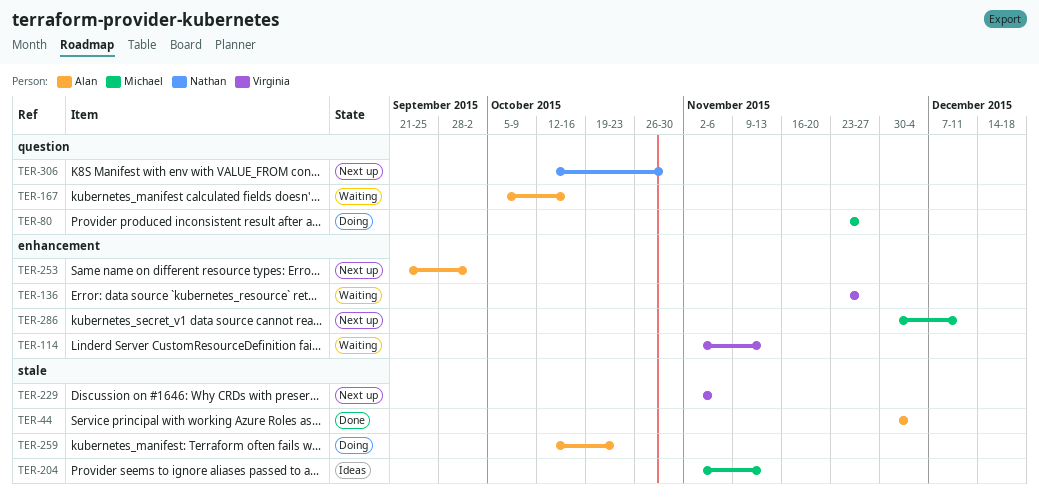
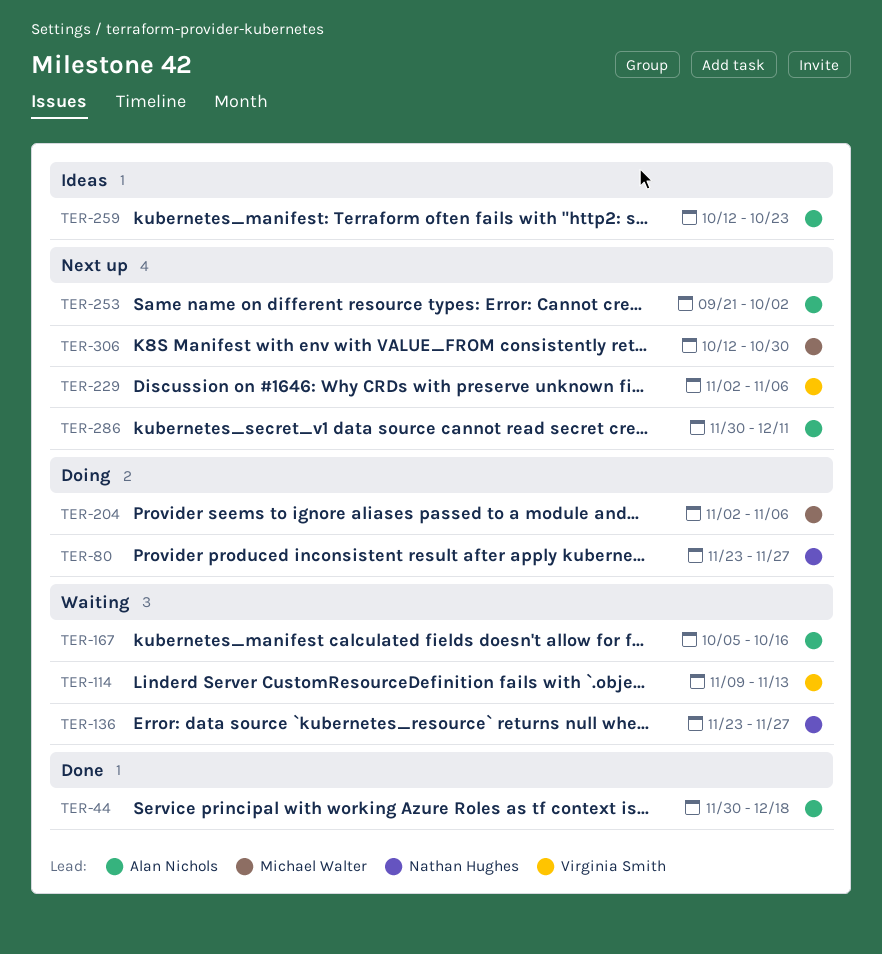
TER-44, due: Dec 4 -> Dec 18
TER-80, owner: Michael Walter -> Nathan Hughes
TER-114, start: Nov 2 -> Nov 9
TER-136, owner: Virginia Smith -> Nathan Hughes
TER-204, status: Ideas -> Doing
TER-204, due: Nov 13 -> Nov 6
TER-259, status: Doing -> Ideas
TER-286, owner: Michael Walter -> Alan Nichols
TER-306, owner: Nathan Hughes -> Michael Walter

